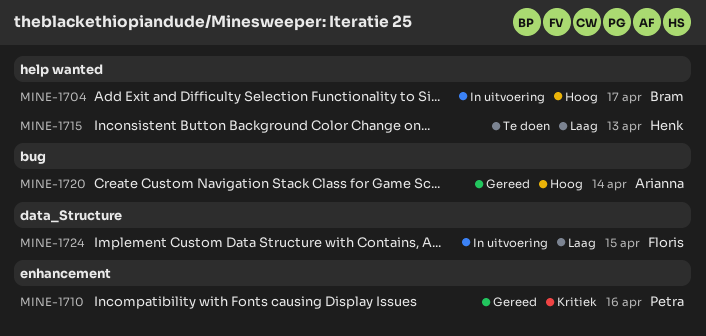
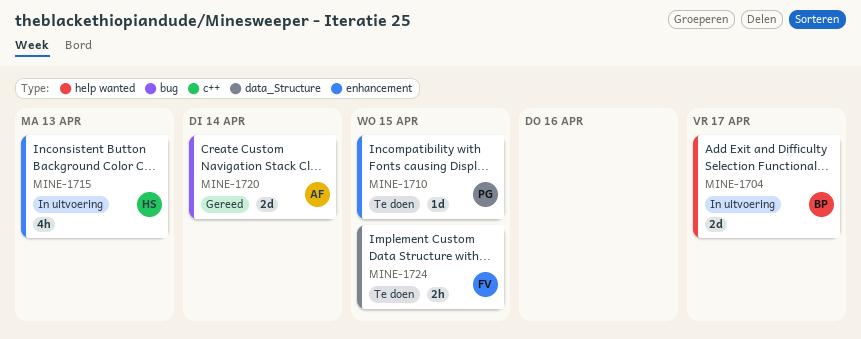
MINE-1710, status: Gereed -> Te doen
MINE-1710, due: Apr 16 -> Apr 15
MINE-1715, status: Te doen -> In uitvoering
MINE-1715, label: help wanted -> enhancement
MINE-1724, status: In uitvoering -> Te doen

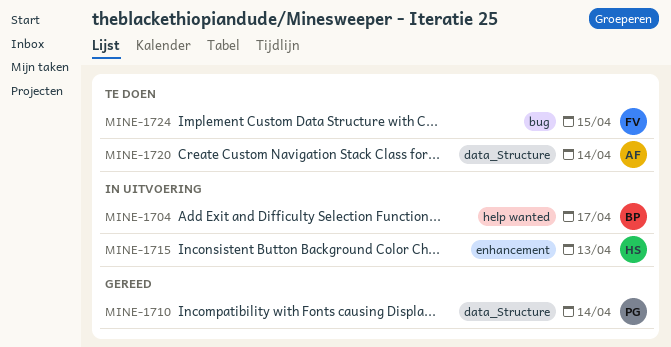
MINE-1710, status: Te doen -> Gereed
MINE-1710, label: enhancement -> data_Structure
MINE-1710, due: Apr 15 -> Apr 14
MINE-1720, status: Gereed -> Te doen
MINE-1720, label: bug -> data_Structure
MINE-1724, label: data_Structure -> bug

